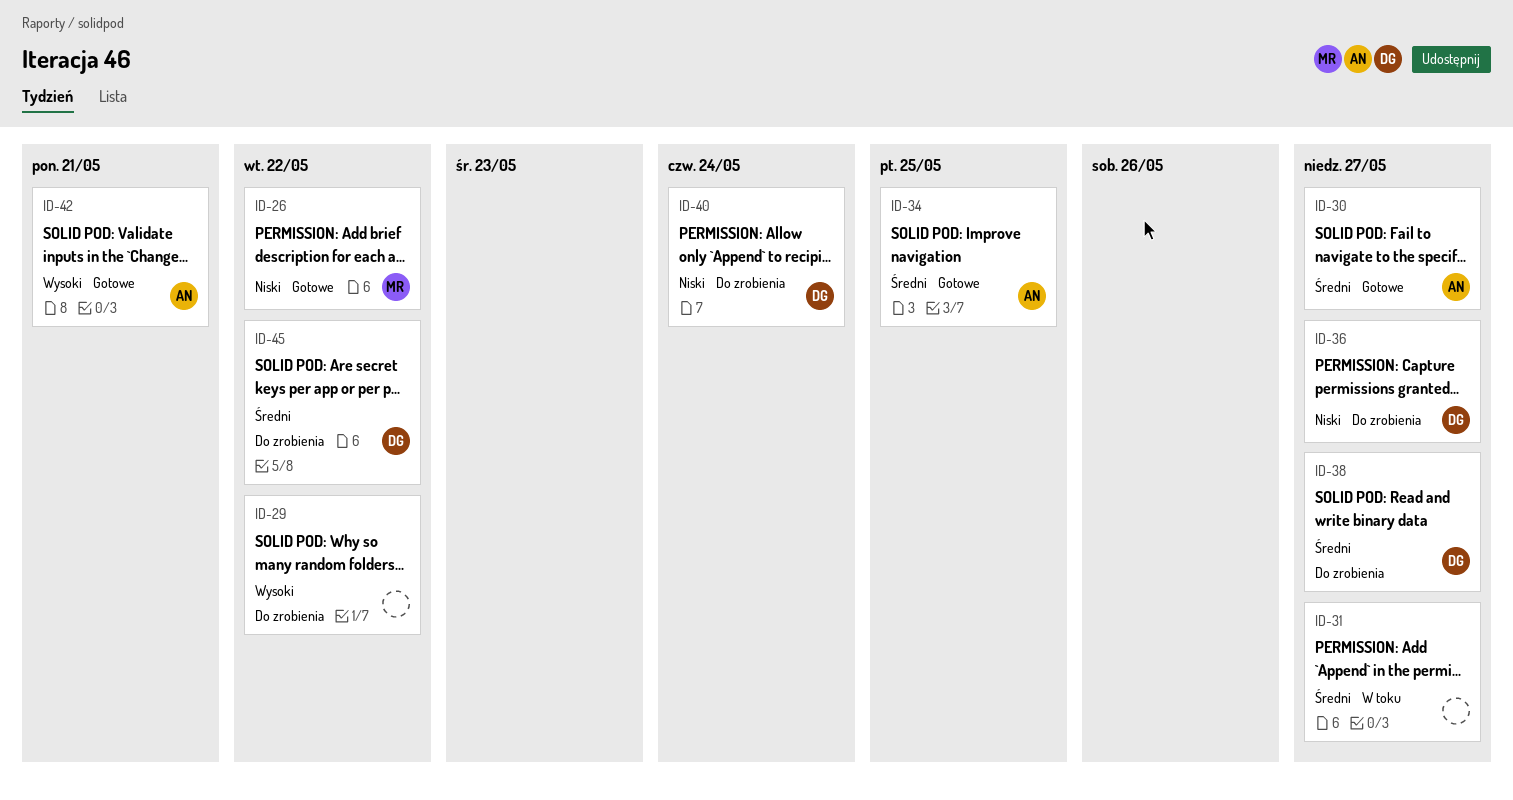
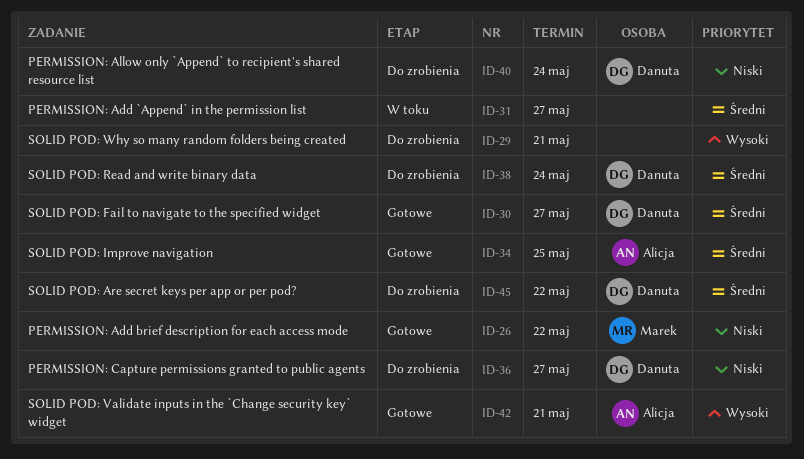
ID-29, due: May 22 -> May 21
ID-30, owner: Alicja -> Danuta
ID-38, due: May 27 -> May 24

